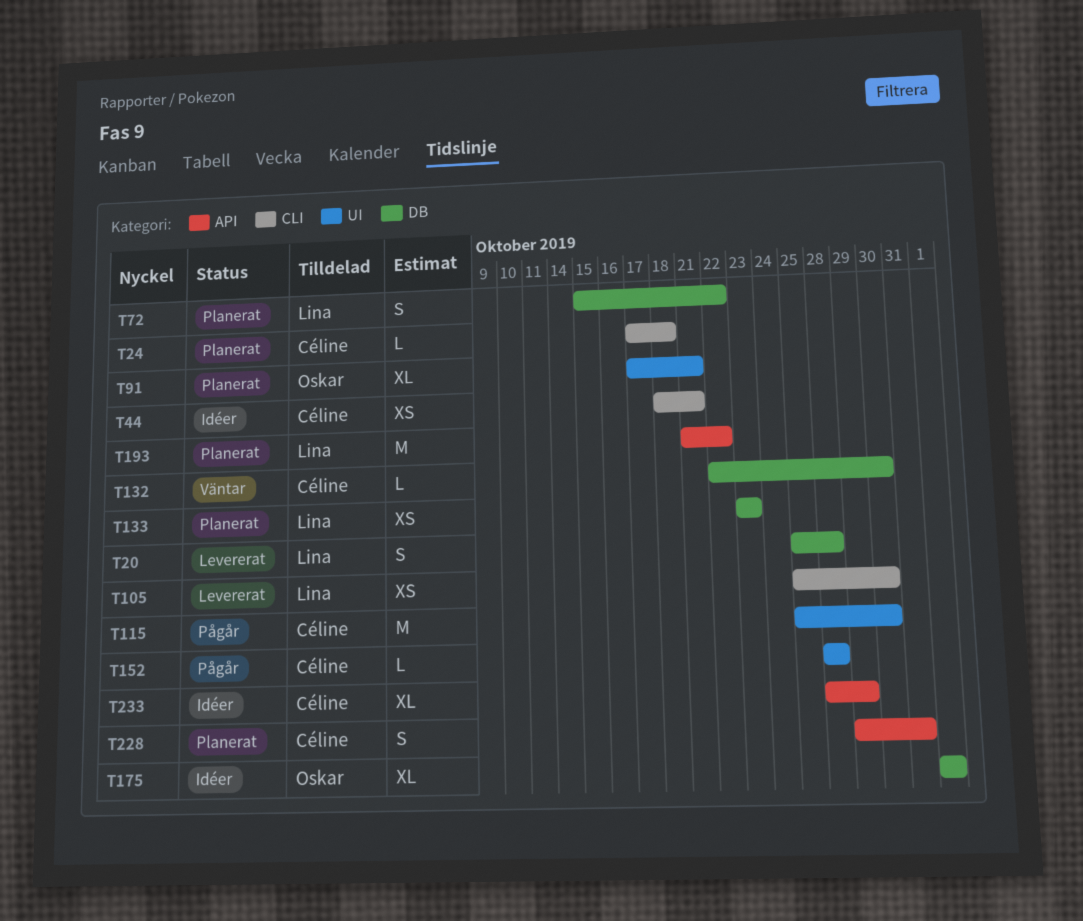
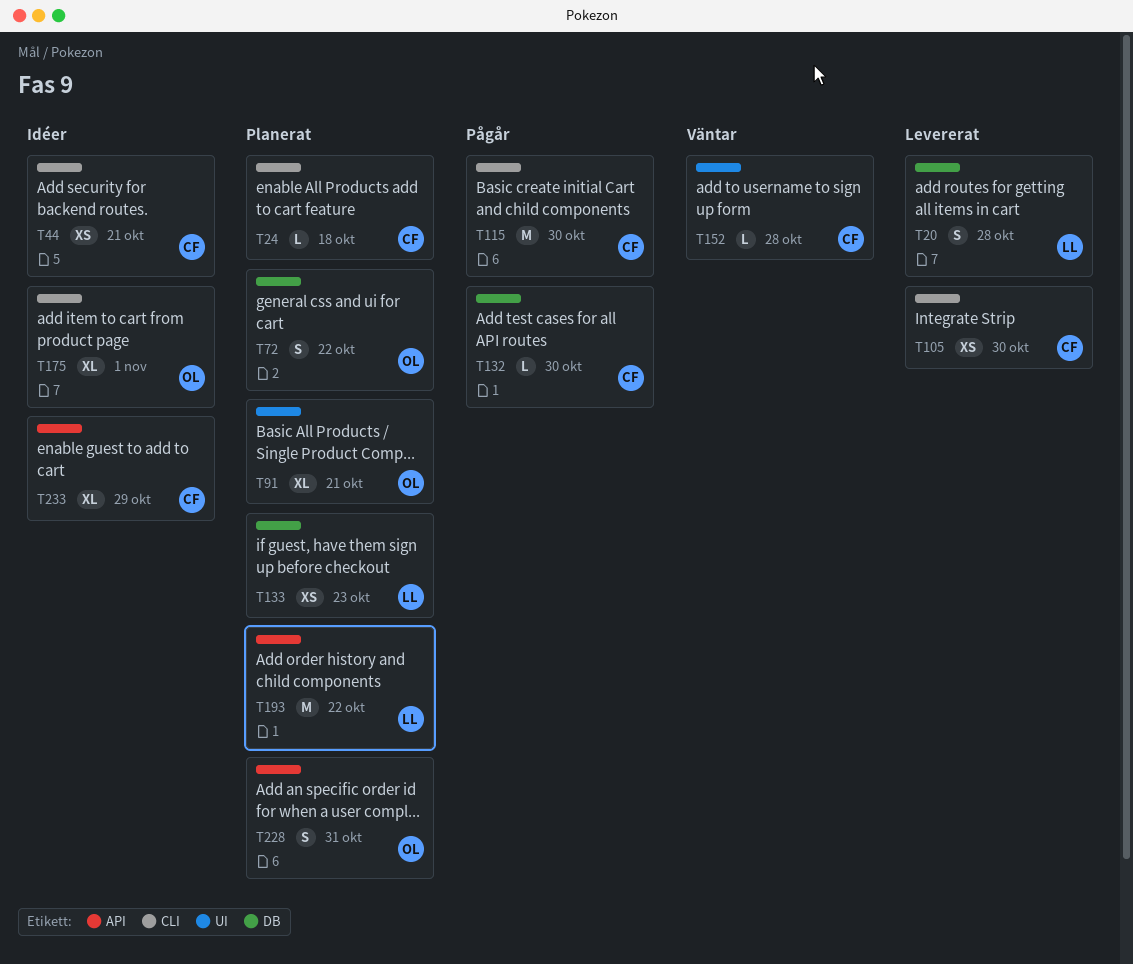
T72, owner: Lina -> Oskar
T105, owner: Lina -> Céline
T115, label: UI -> CLI
T132, status: Väntar -> Pågår
T152, status: Pågår -> Väntar
T175, label: DB -> CLI
T228, owner: Céline -> Oskar

